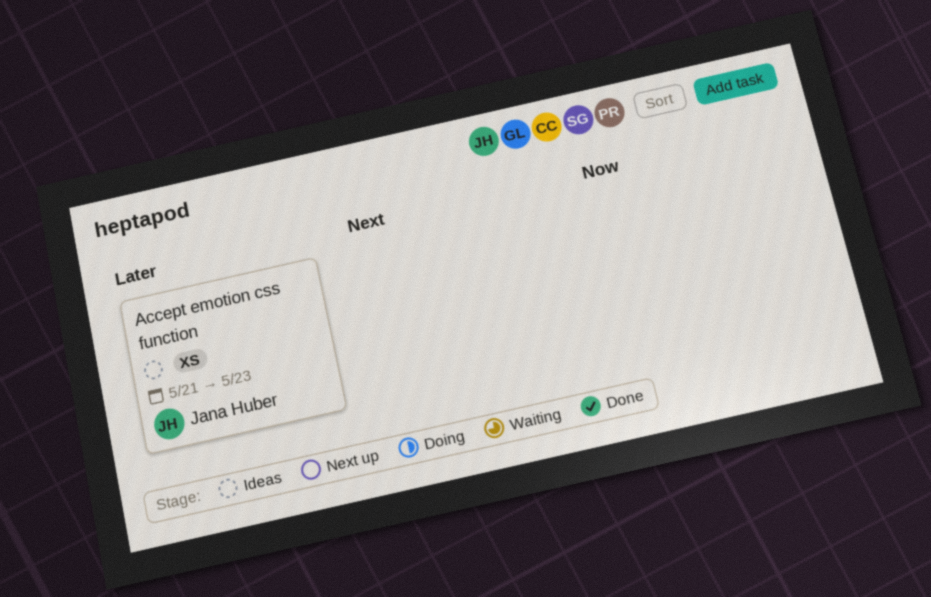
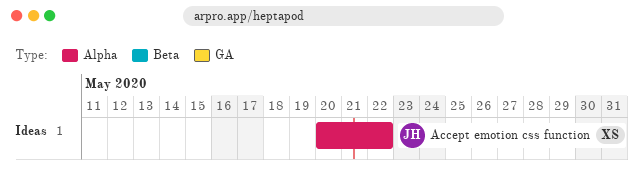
Accept emotion css function, start: May 21 -> May 20
Accept emotion css function, due: May 23 -> May 22

